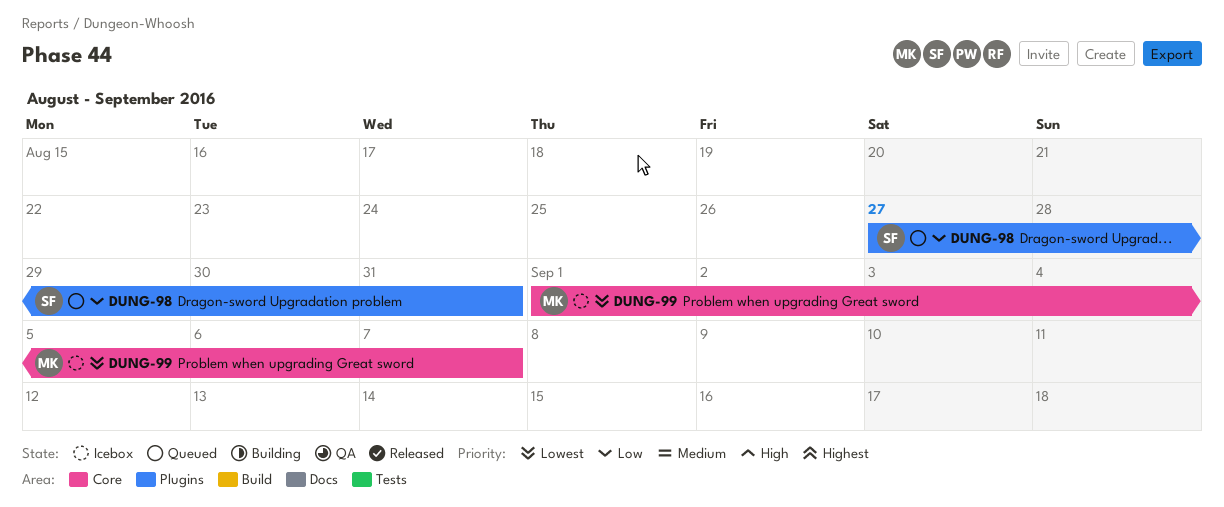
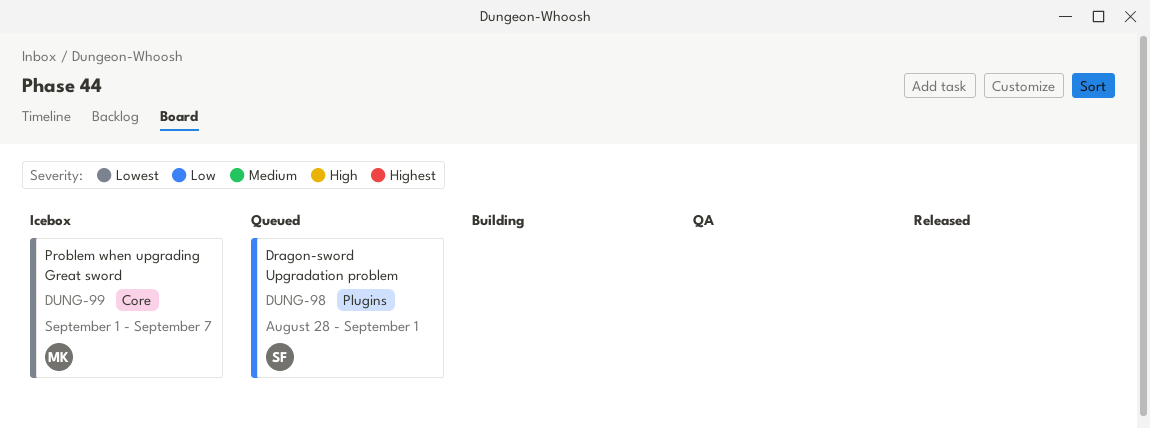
DUNG-98, start: Aug 27 -> Aug 28
DUNG-98, due: Aug 31 -> Sep 1

